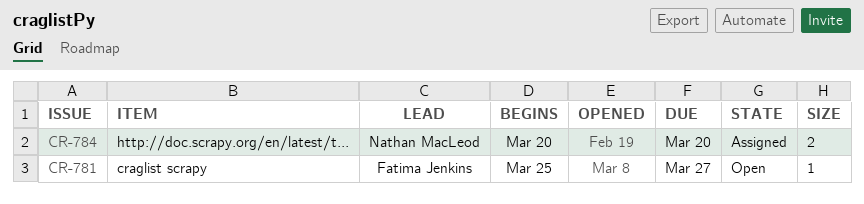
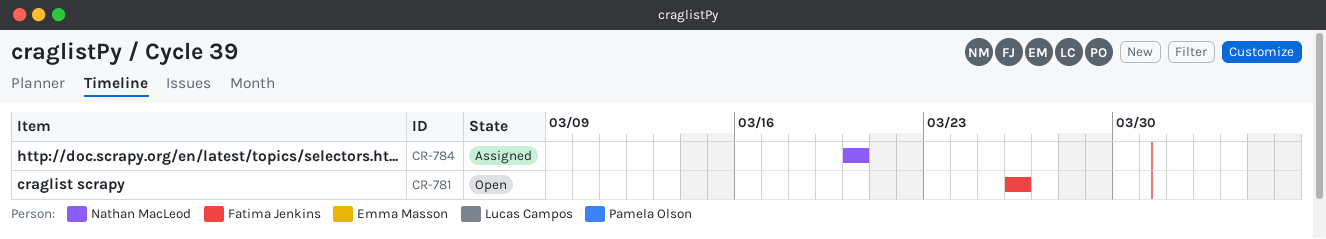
CR-781, start: Mar 25 -> Mar 26
CR-781, due: Mar 27 -> Mar 26

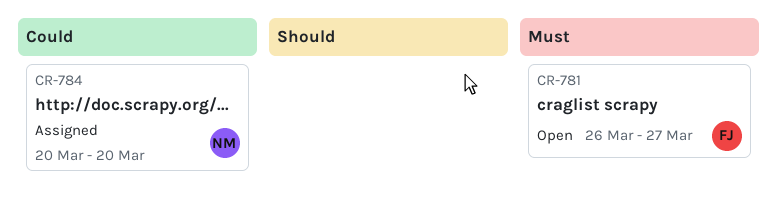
CR-781, due: Mar 26 -> Mar 27

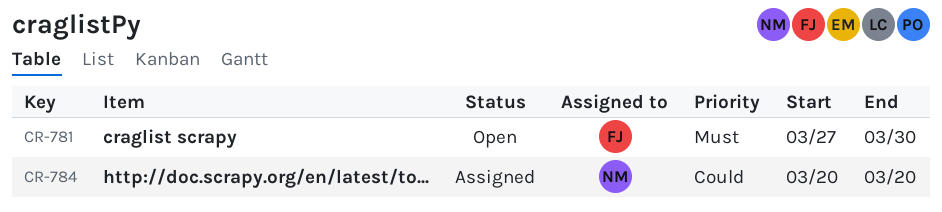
CR-781, start: Mar 26 -> Mar 27
CR-781, due: Mar 27 -> Mar 30

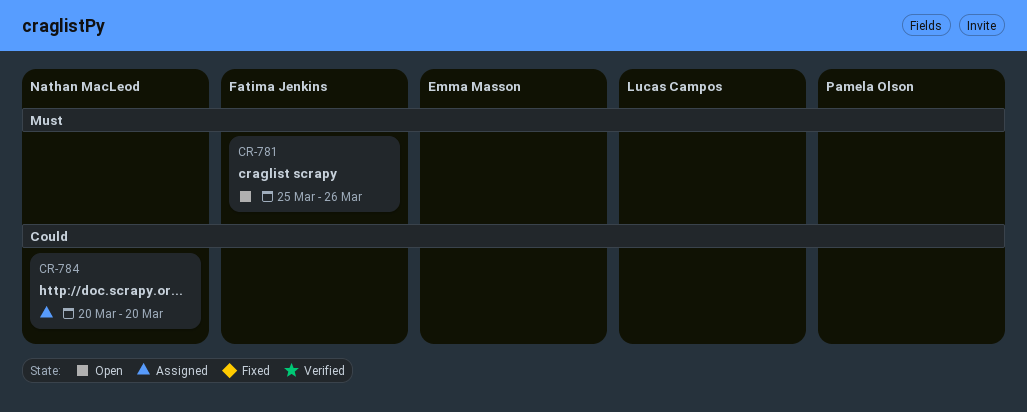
CR-781, start: Mar 27 -> Mar 25
CR-781, due: Mar 30 -> Mar 26

